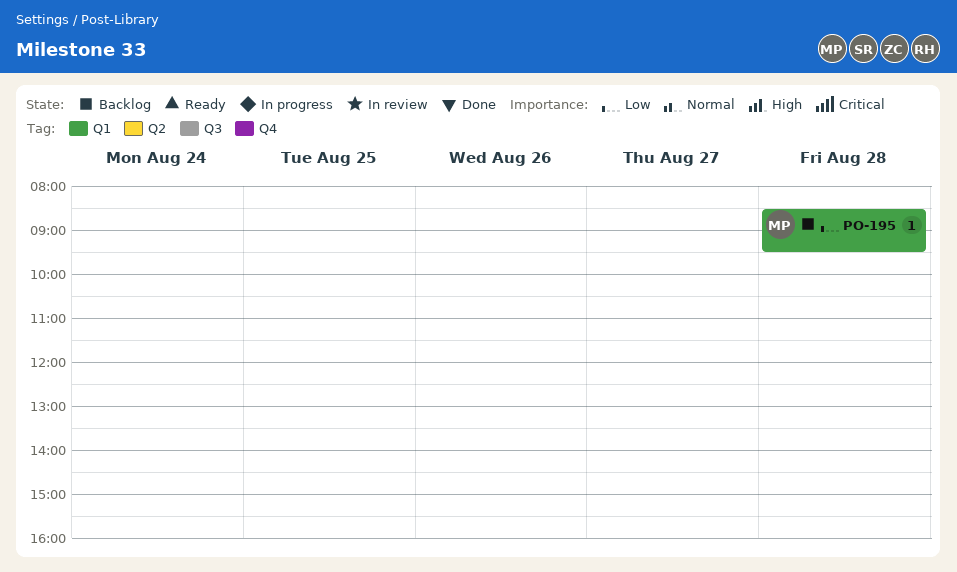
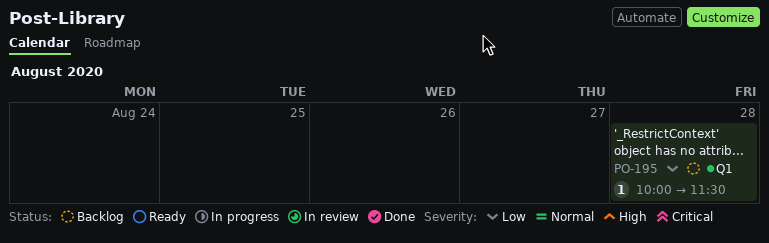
PO-195, begins: 08:30 -> 10:00
PO-195, ends: 09:30 -> 11:30

